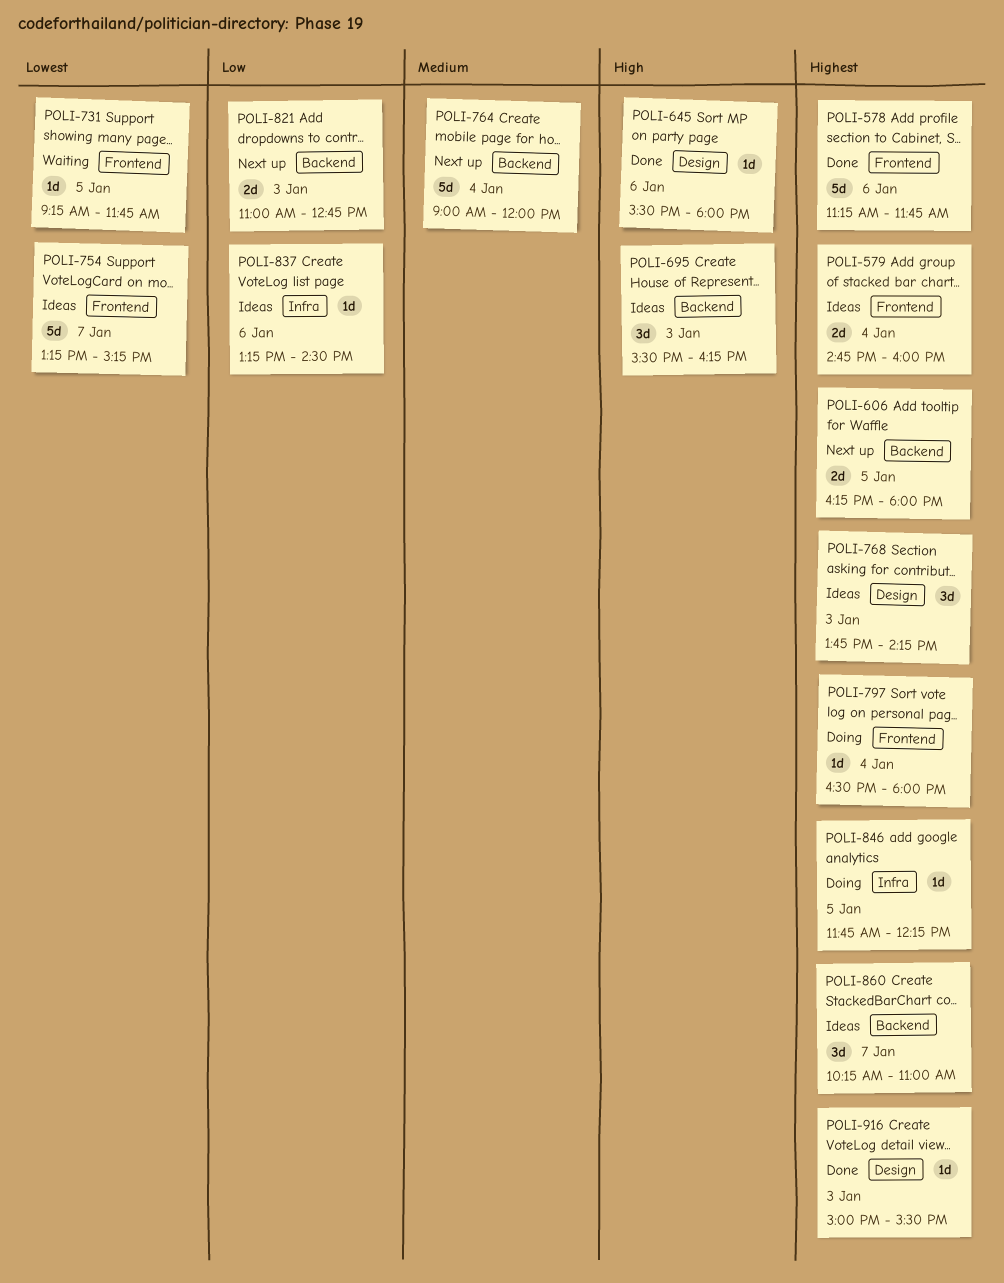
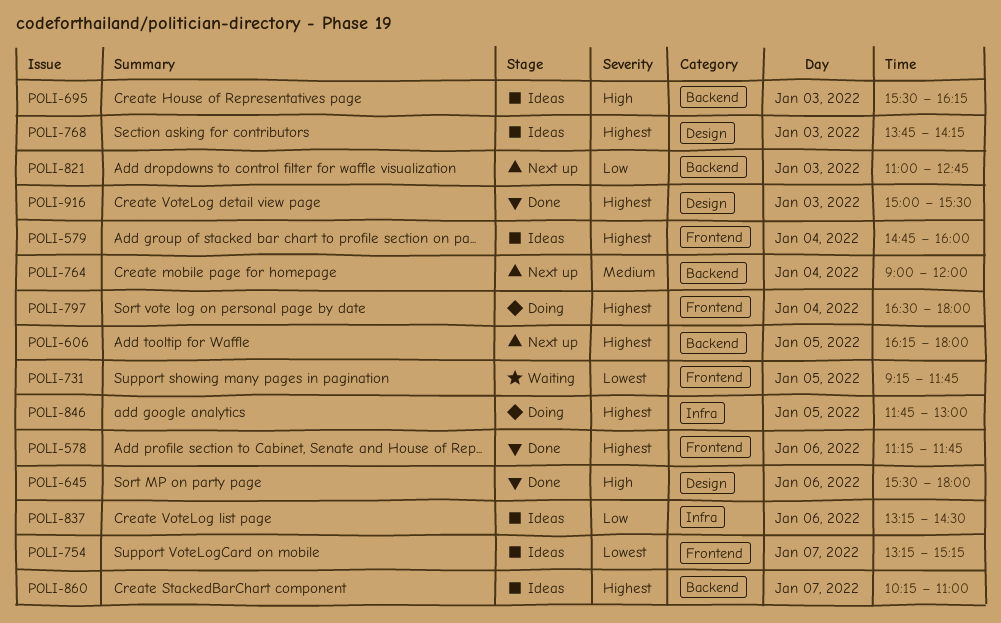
POLI-846, ends: 12:15 -> 13:00

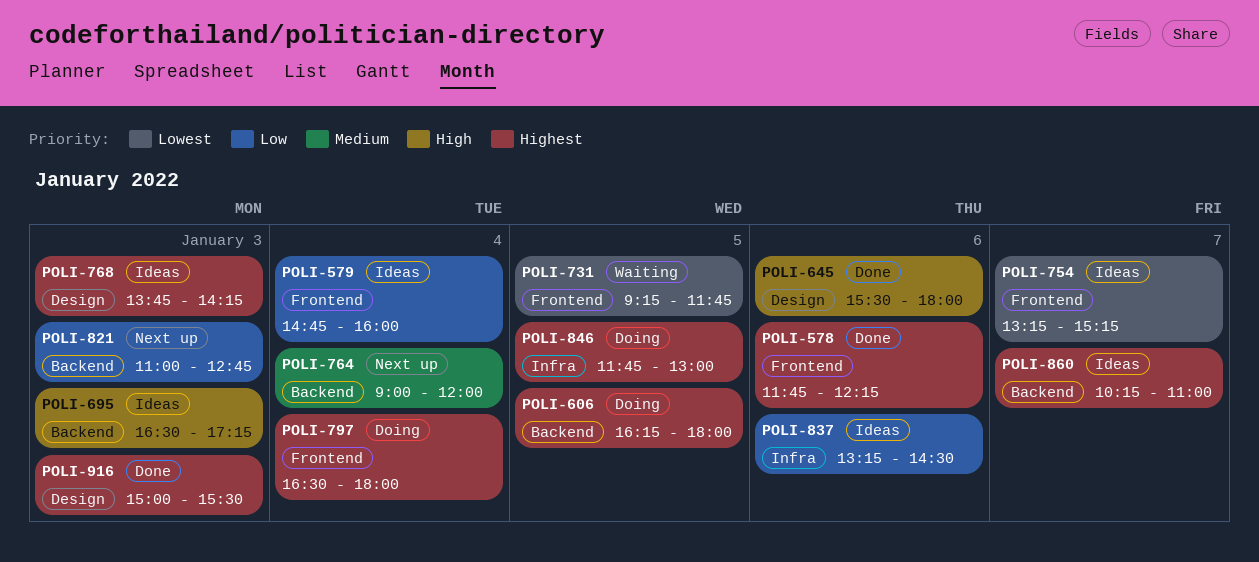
POLI-578, begins: 11:15 -> 11:45
POLI-578, ends: 11:45 -> 12:15
POLI-579, priority: Highest -> Low
POLI-606, status: Next up -> Doing
POLI-695, begins: 15:30 -> 16:30
POLI-695, ends: 16:15 -> 17:15

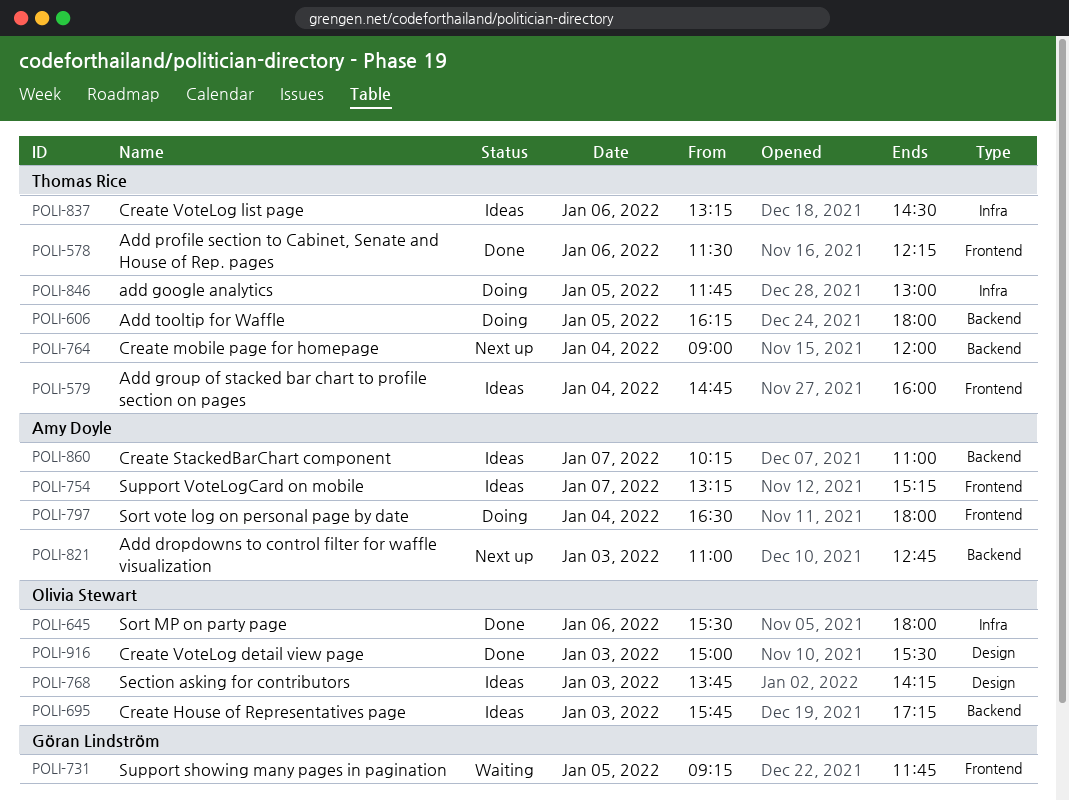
POLI-578, begins: 11:45 -> 11:30
POLI-645, label: Design -> Infra
POLI-695, begins: 16:30 -> 15:45

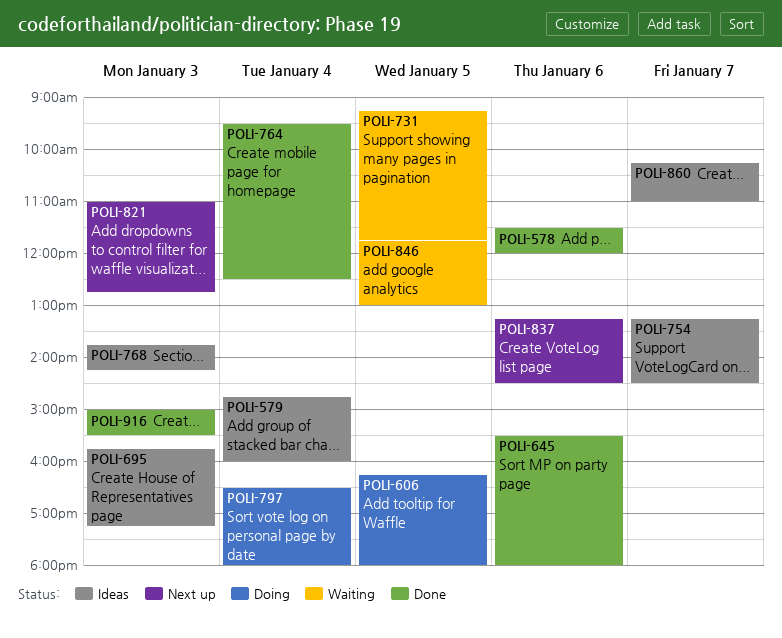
POLI-578, ends: 12:15 -> 12:00
POLI-754, ends: 15:15 -> 14:30
POLI-764, status: Next up -> Done
POLI-764, begins: 09:00 -> 09:30
POLI-764, ends: 12:00 -> 12:30
POLI-837, status: Ideas -> Next up
POLI-846, status: Doing -> Waiting

